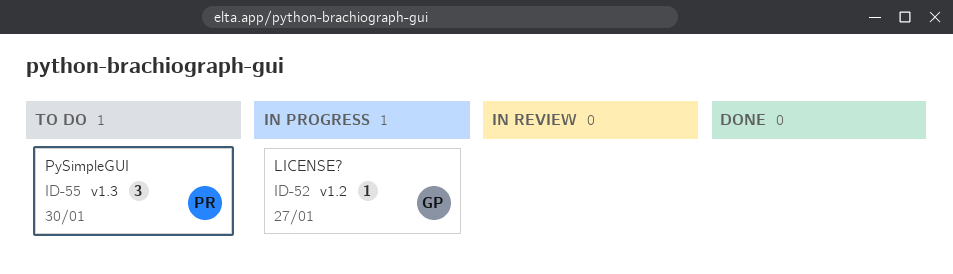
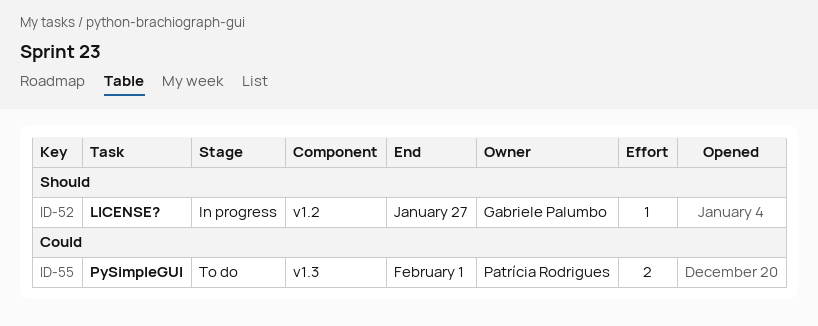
ID-55, estimate: 3 -> 2
ID-55, due: Jan 30 -> Feb 1

